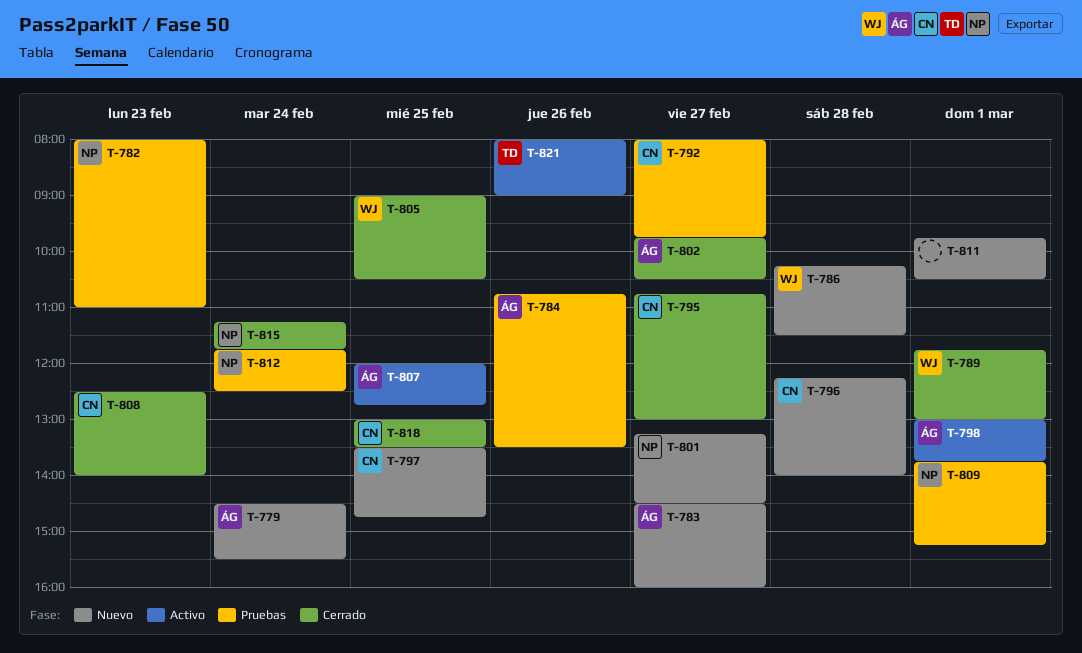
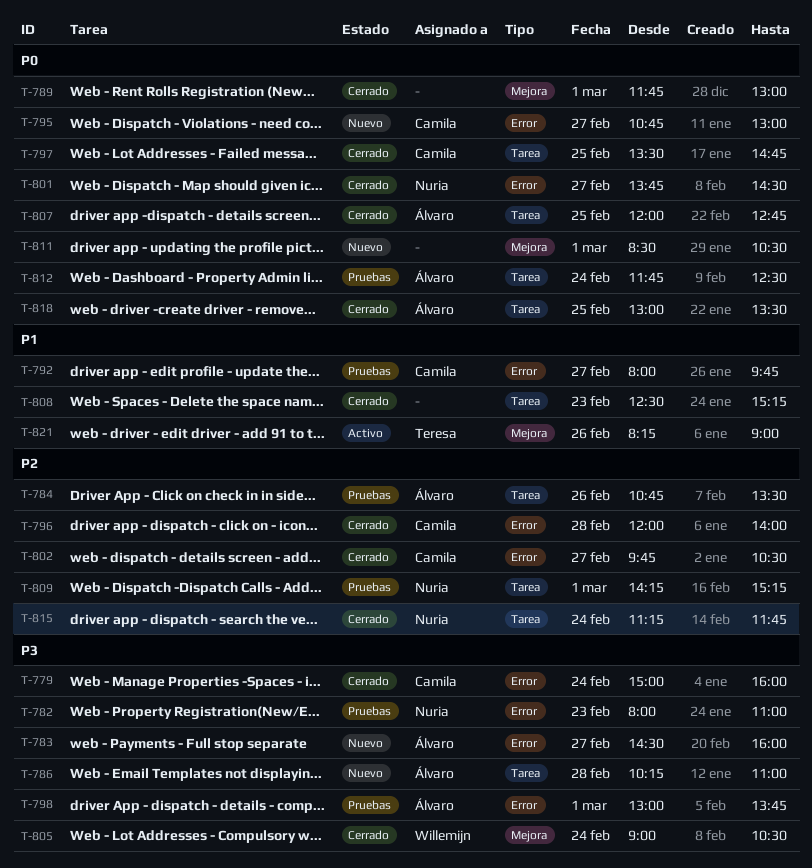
T-779, status: Nuevo -> Cerrado
T-779, owner: Álvaro -> Camila
T-779, begins: 14:30 -> 15:00
T-779, ends: 15:30 -> 16:00
T-786, owner: Willemijn -> Álvaro
T-786, ends: 11:30 -> 11:00
T-789, owner: Willemijn -> none
T-795, status: Cerrado -> Nuevo
T-796, status: Nuevo -> Cerrado
T-796, begins: 12:15 -> 12:00
T-797, status: Nuevo -> Cerrado
T-798, status: Activo -> Pruebas
T-801, status: Nuevo -> Cerrado
T-801, begins: 13:15 -> 13:45
T-802, owner: Álvaro -> Camila
T-805, day: Feb 25 -> Feb 24
T-807, status: Activo -> Cerrado
T-808, owner: Camila -> none
T-808, ends: 14:00 -> 15:15
T-809, begins: 13:45 -> 14:15
T-811, begins: 09:45 -> 08:30
T-812, owner: Nuria -> Álvaro
T-818, owner: Camila -> Álvaro
T-821, begins: 08:00 -> 08:15

